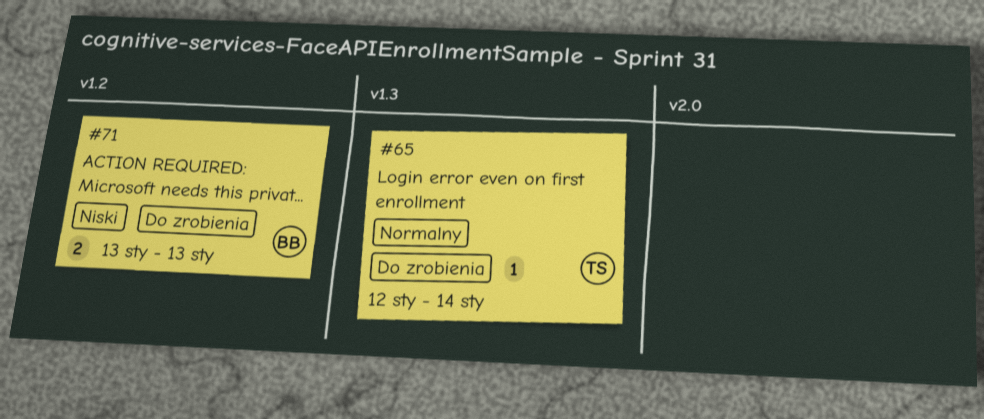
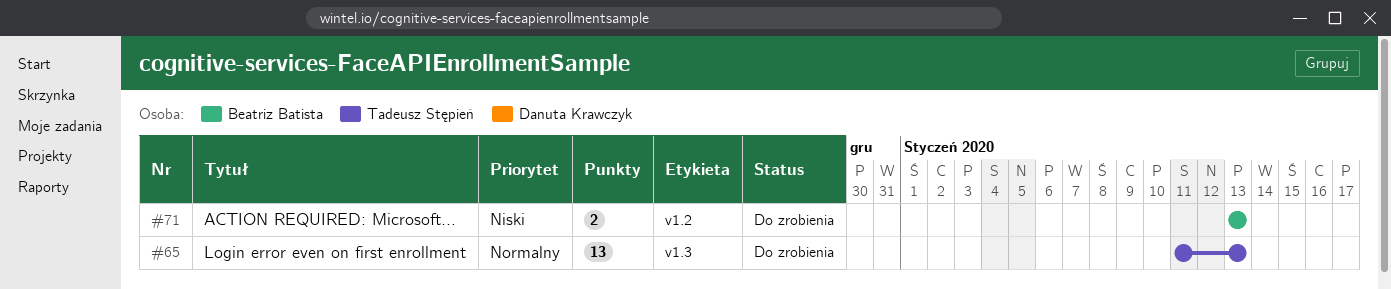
#65, estimate: 1 -> 13
#65, start: Jan 12 -> Jan 11
#65, due: Jan 14 -> Jan 13

